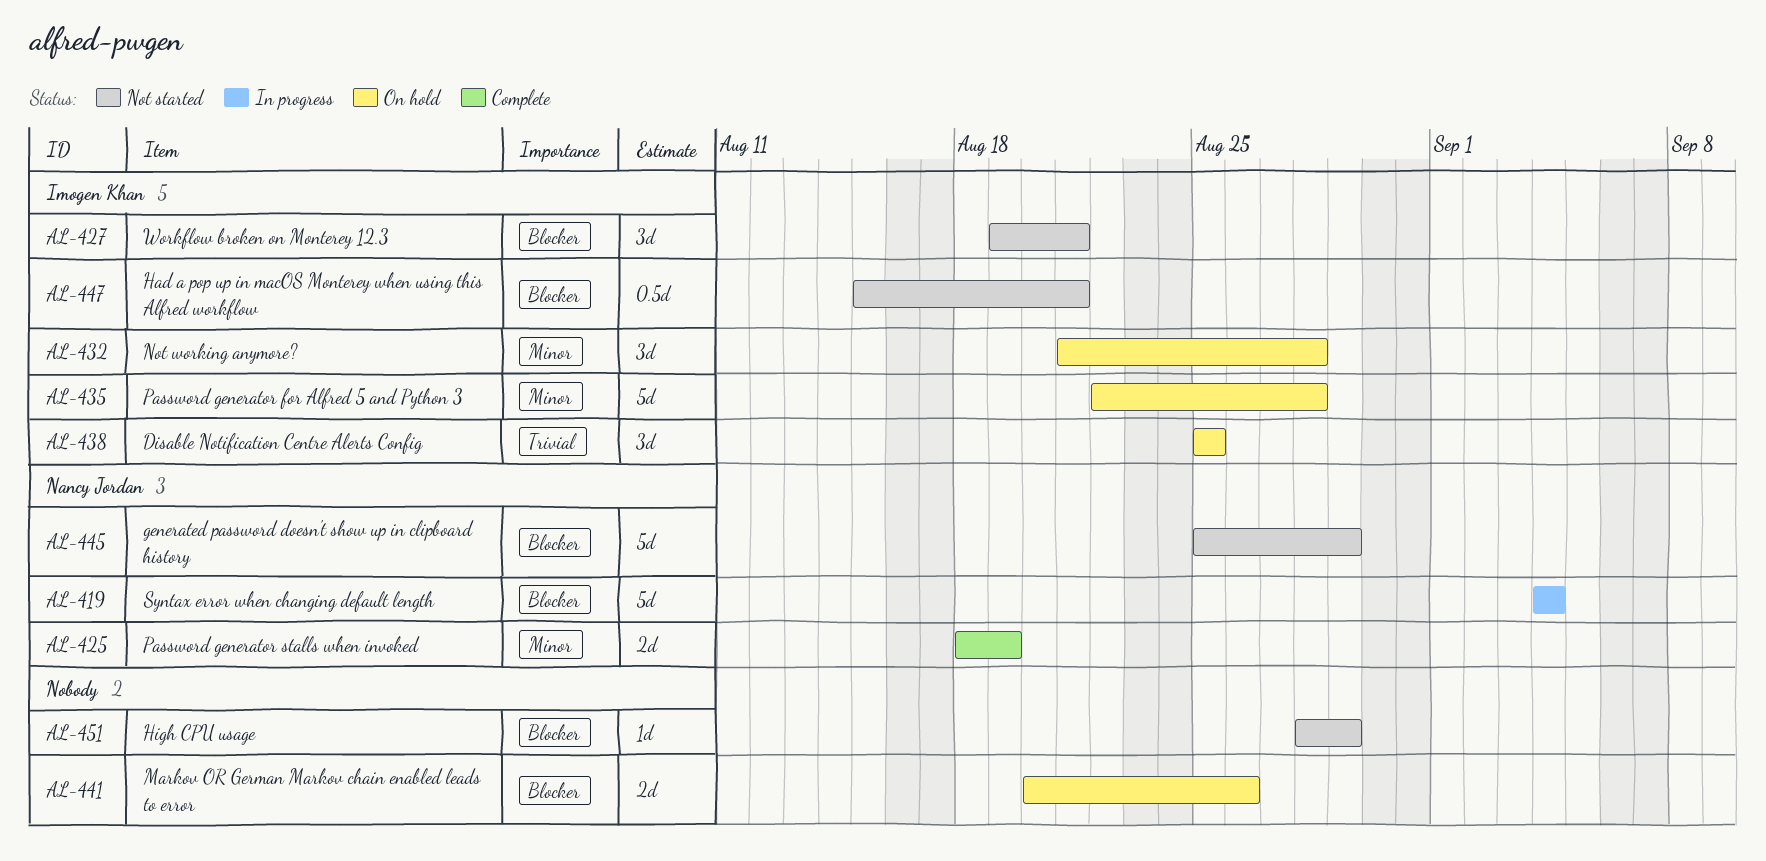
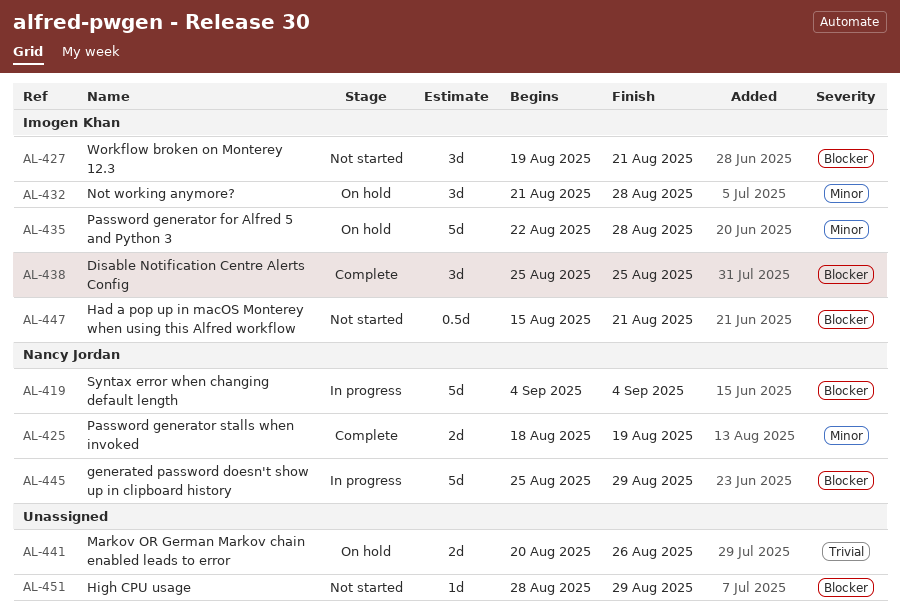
AL-438, status: On hold -> Complete
AL-438, priority: Trivial -> Blocker
AL-441, priority: Blocker -> Trivial
AL-445, status: Not started -> In progress

